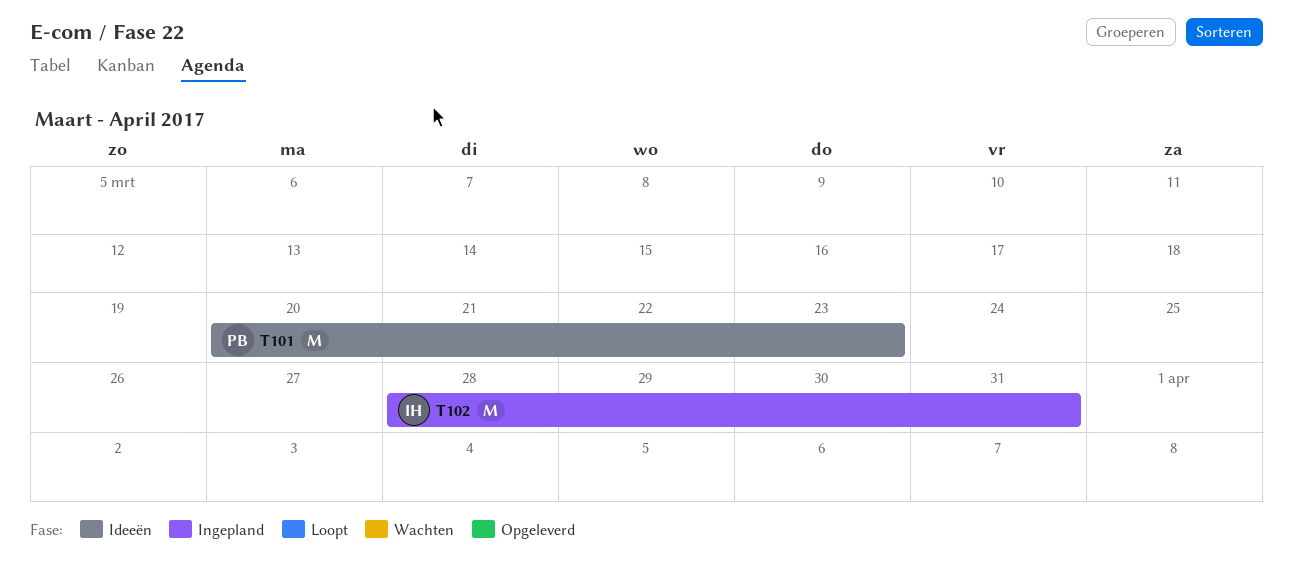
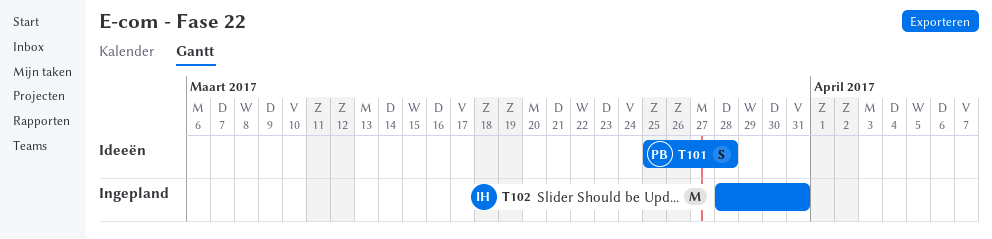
T101, estimate: M -> S
T101, start: Mar 20 -> Mar 25
T101, due: Mar 23 -> Mar 28

